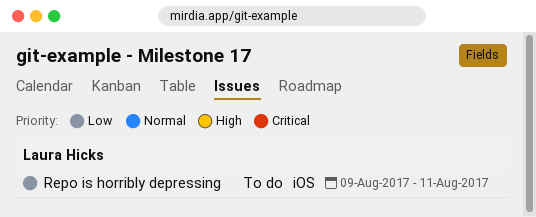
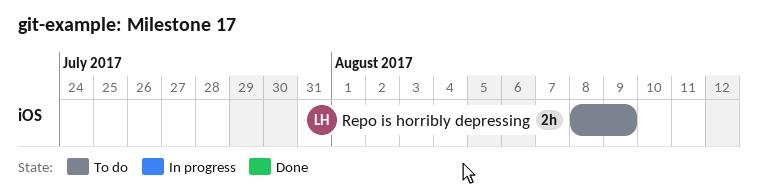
Repo is horribly depressing, start: Aug 9 -> Aug 8
Repo is horribly depressing, due: Aug 11 -> Aug 9

